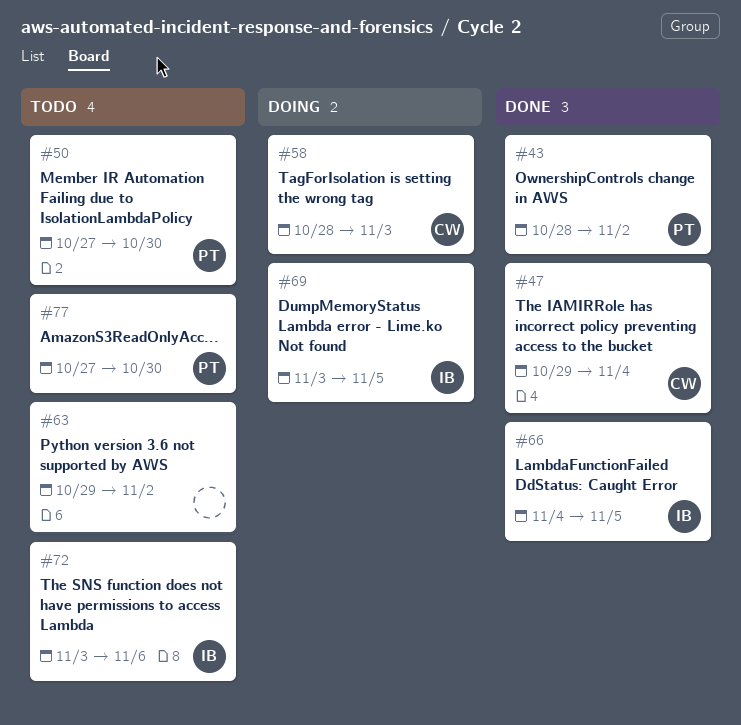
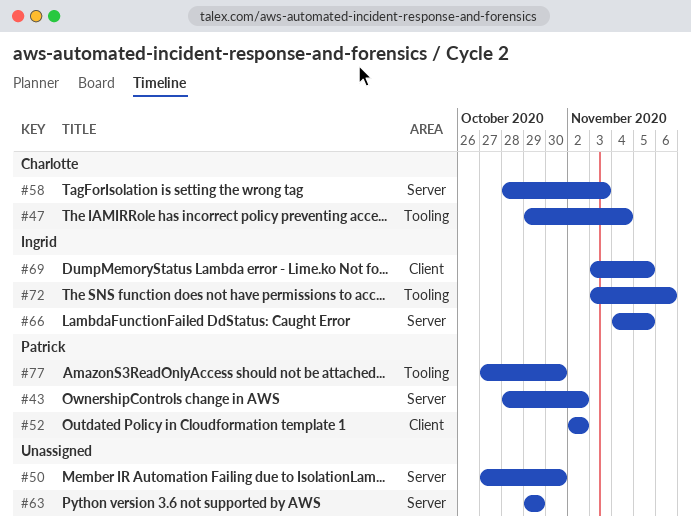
#50, owner: Patrick -> none
#52: none -> present
#63, due: Nov 2 -> Oct 29

